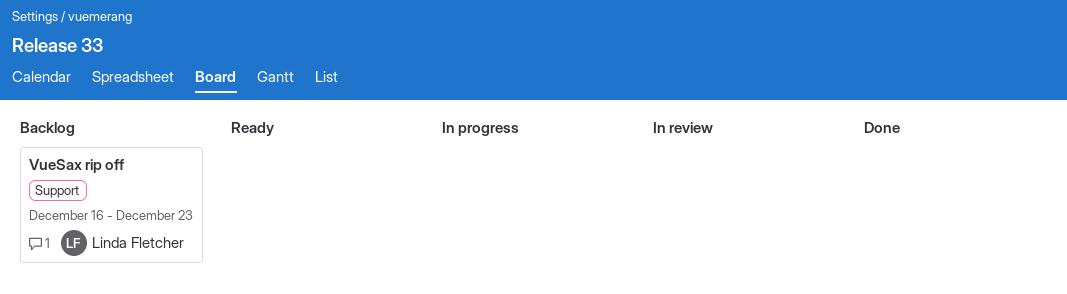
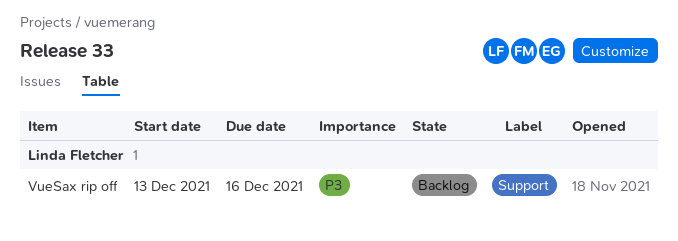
VueSax rip off, start: Dec 16 -> Dec 13
VueSax rip off, due: Dec 23 -> Dec 16

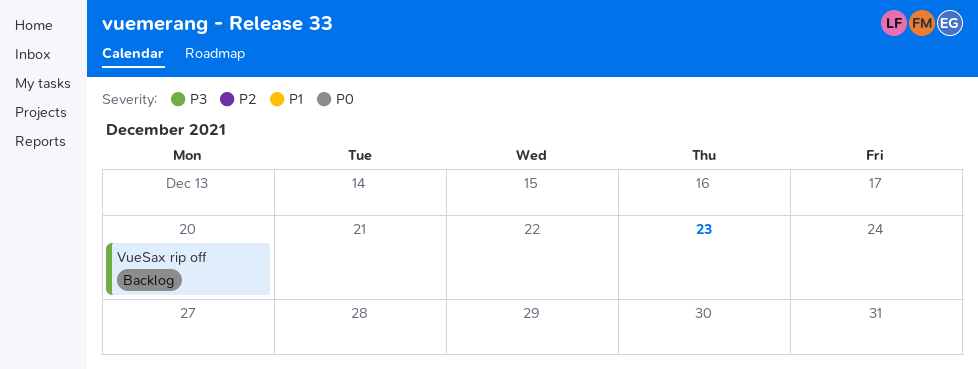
VueSax rip off, due: Dec 16 -> Dec 20

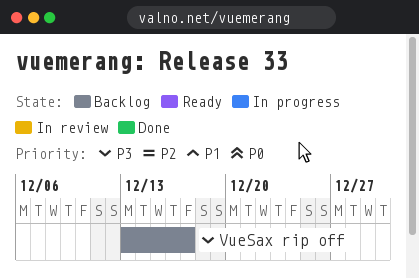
VueSax rip off, due: Dec 20 -> Dec 17

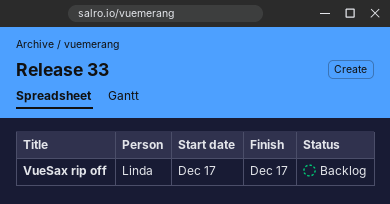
VueSax rip off, start: Dec 13 -> Dec 17

